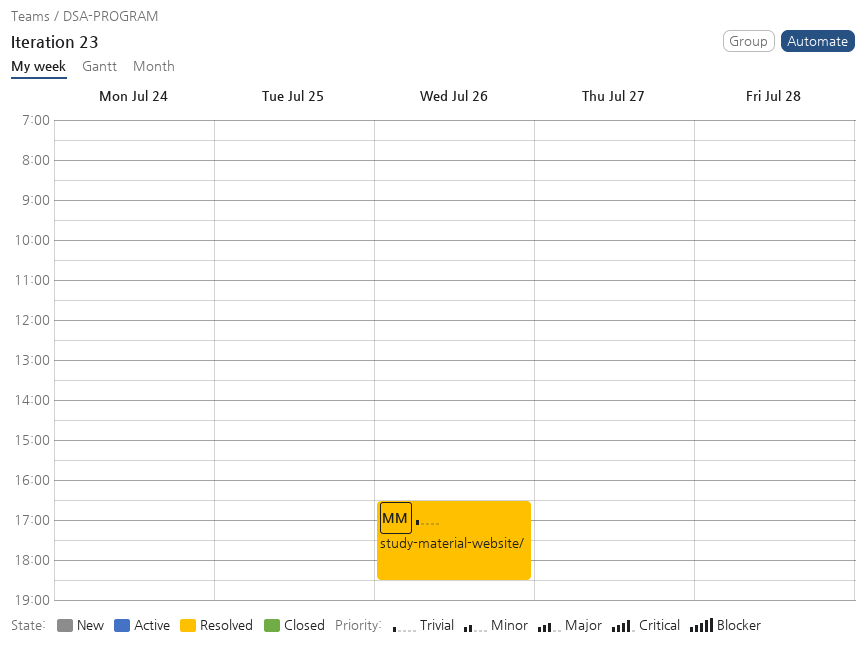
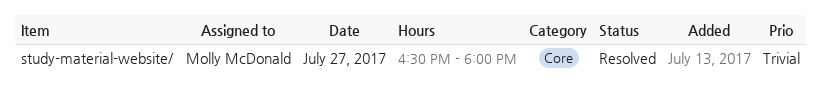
study-material-website/, day: Jul 26 -> Jul 27
study-material-website/, ends: 18:30 -> 18:00

